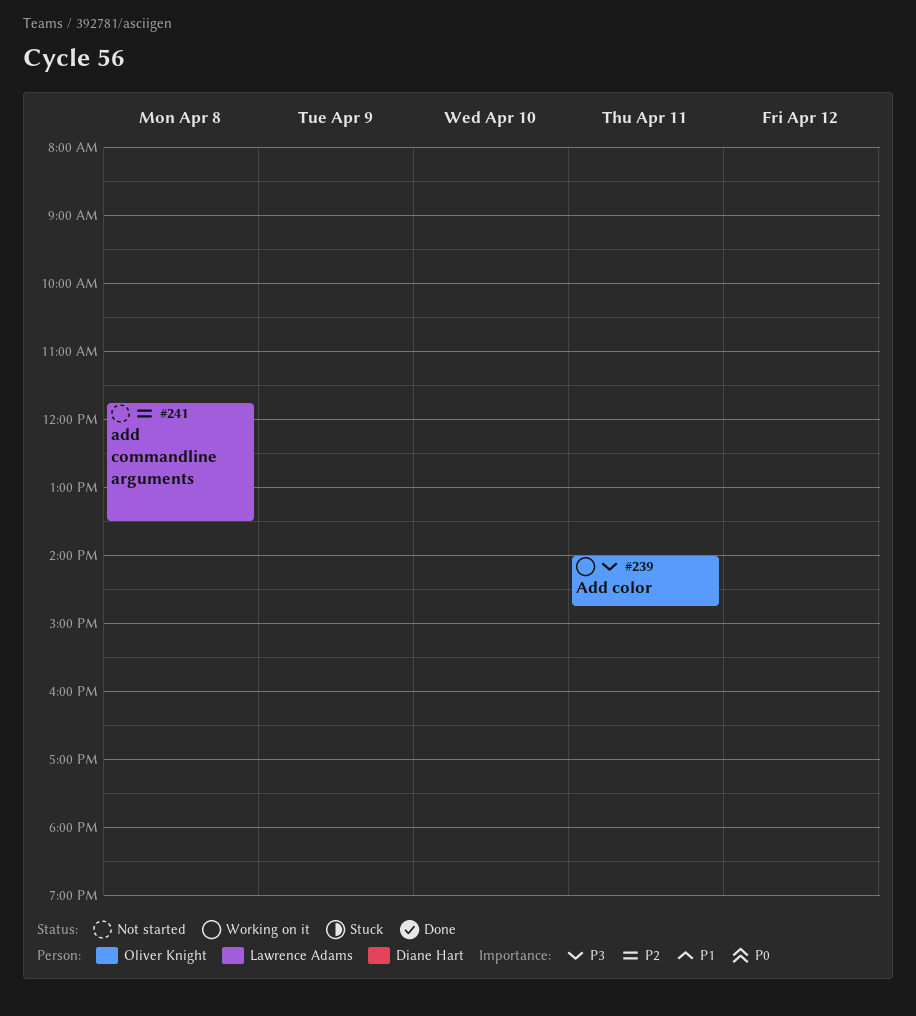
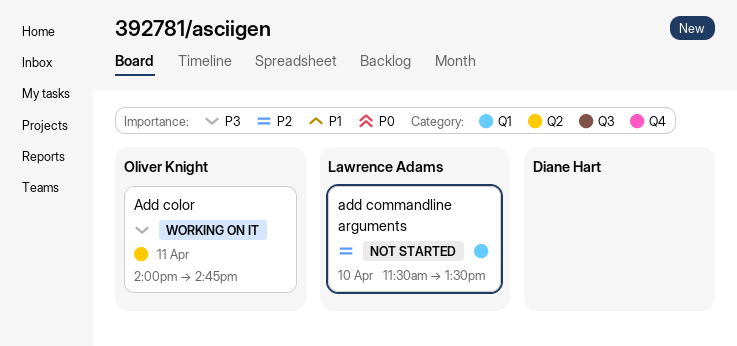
add commandline arguments, day: Apr 8 -> Apr 10
add commandline arguments, begins: 11:45 -> 11:30

